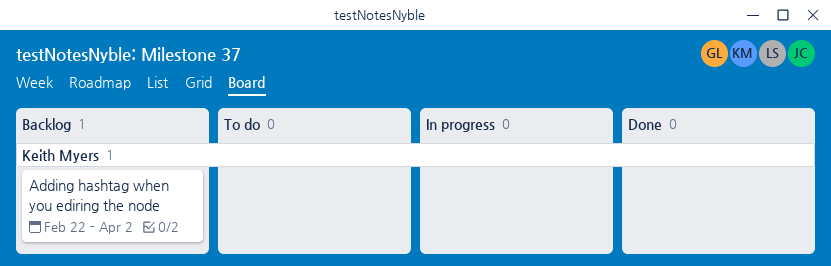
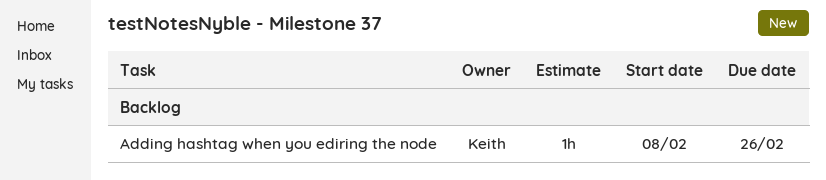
Adding hashtag when you ediring the node, start: Feb 22 -> Feb 8
Adding hashtag when you ediring the node, due: Apr 2 -> Feb 26

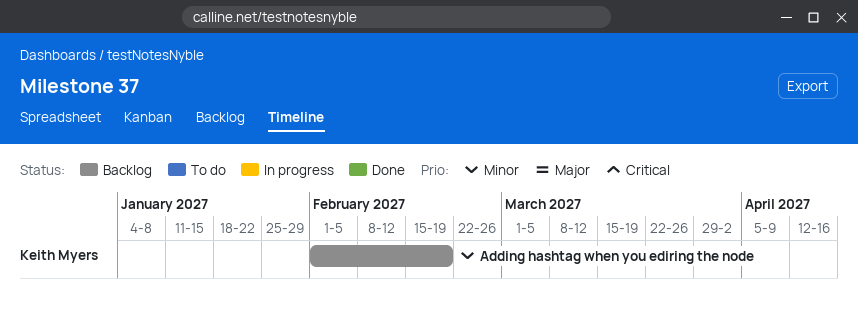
Adding hashtag when you ediring the node, start: Feb 8 -> Feb 1
Adding hashtag when you ediring the node, due: Feb 26 -> Feb 19

